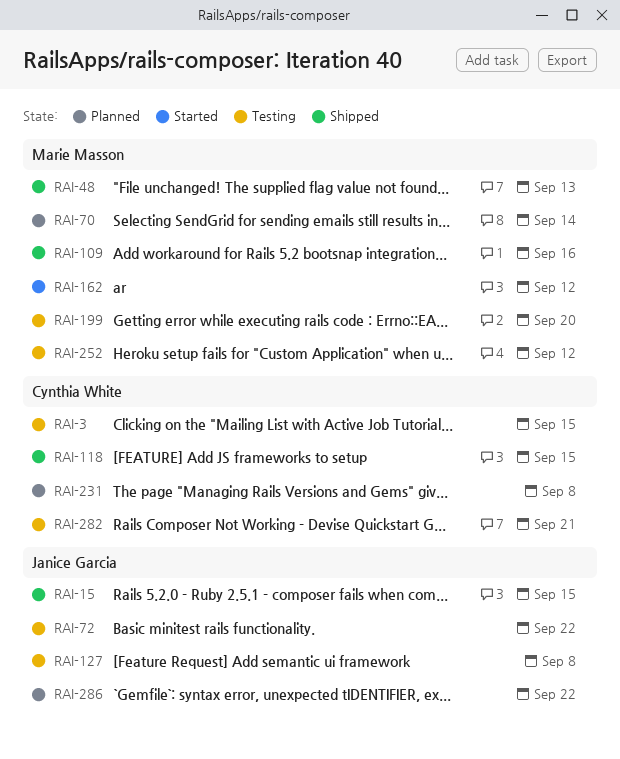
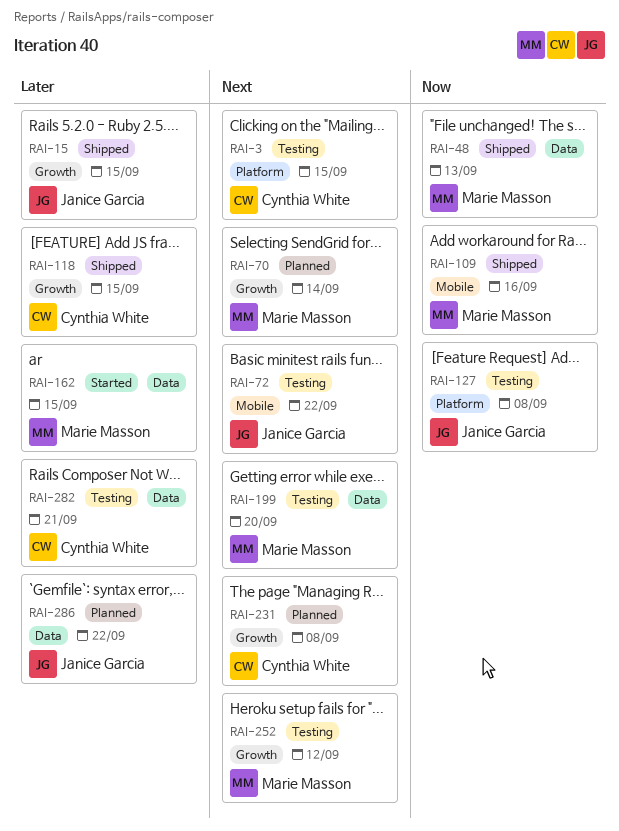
RAI-162, due: Sep 12 -> Sep 15

